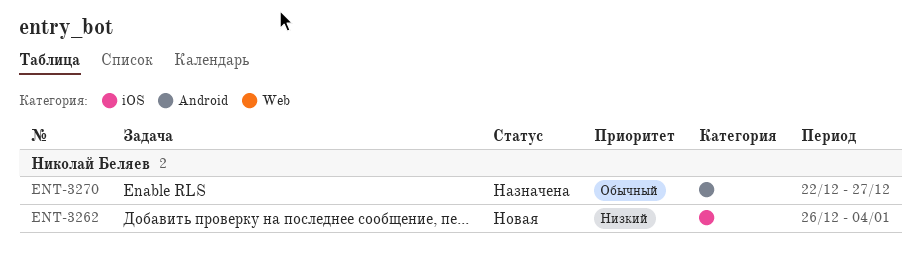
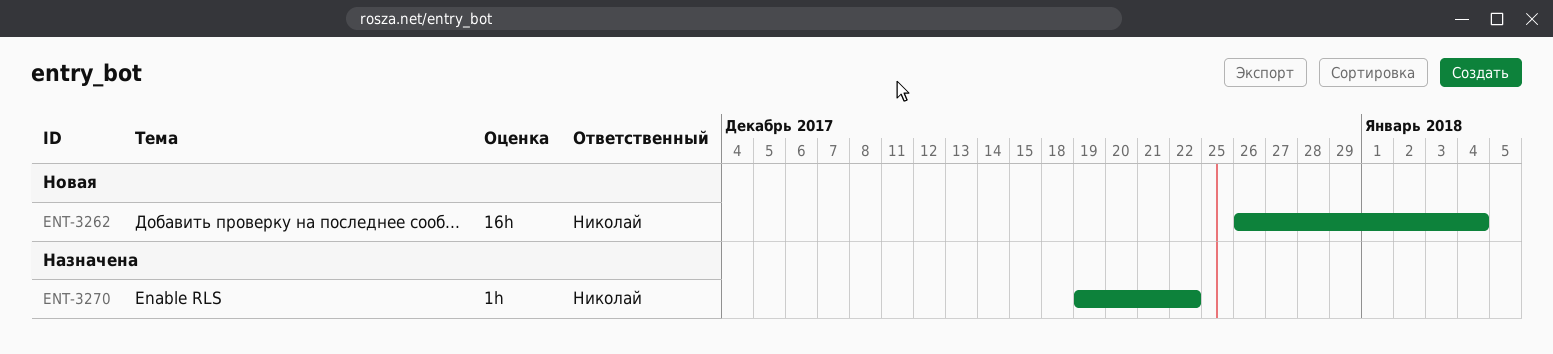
ENT-3270, start: Dec 22 -> Dec 19
ENT-3270, due: Dec 27 -> Dec 22

